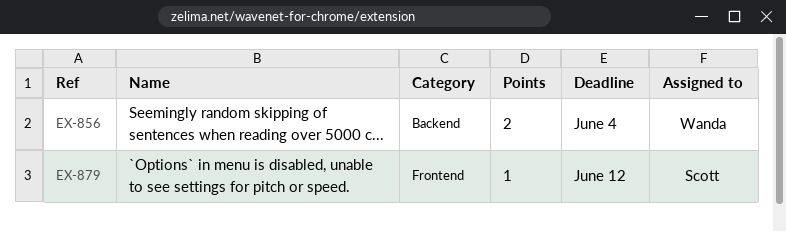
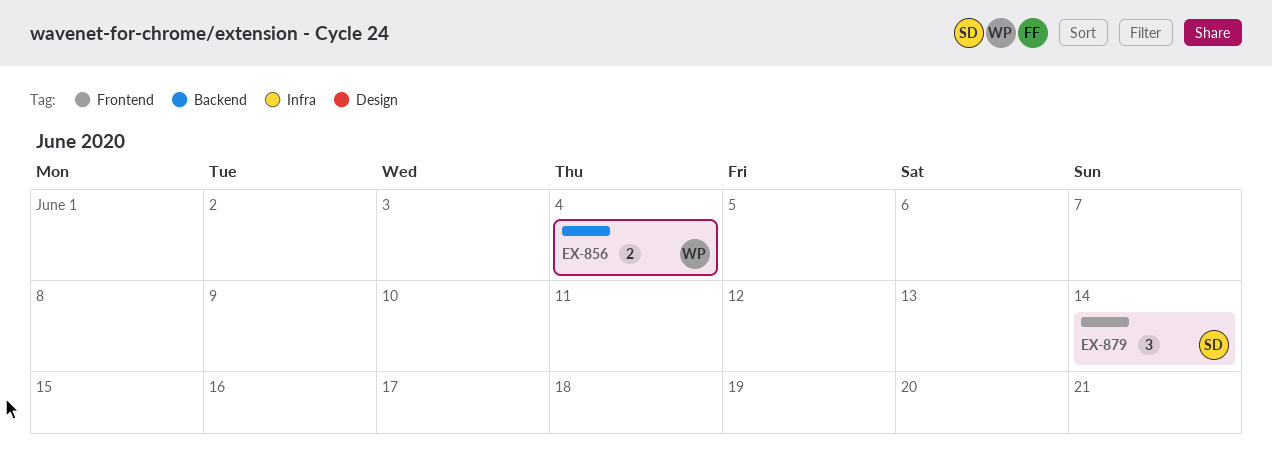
EX-879, estimate: 1 -> 3
EX-879, due: Jun 12 -> Jun 14

